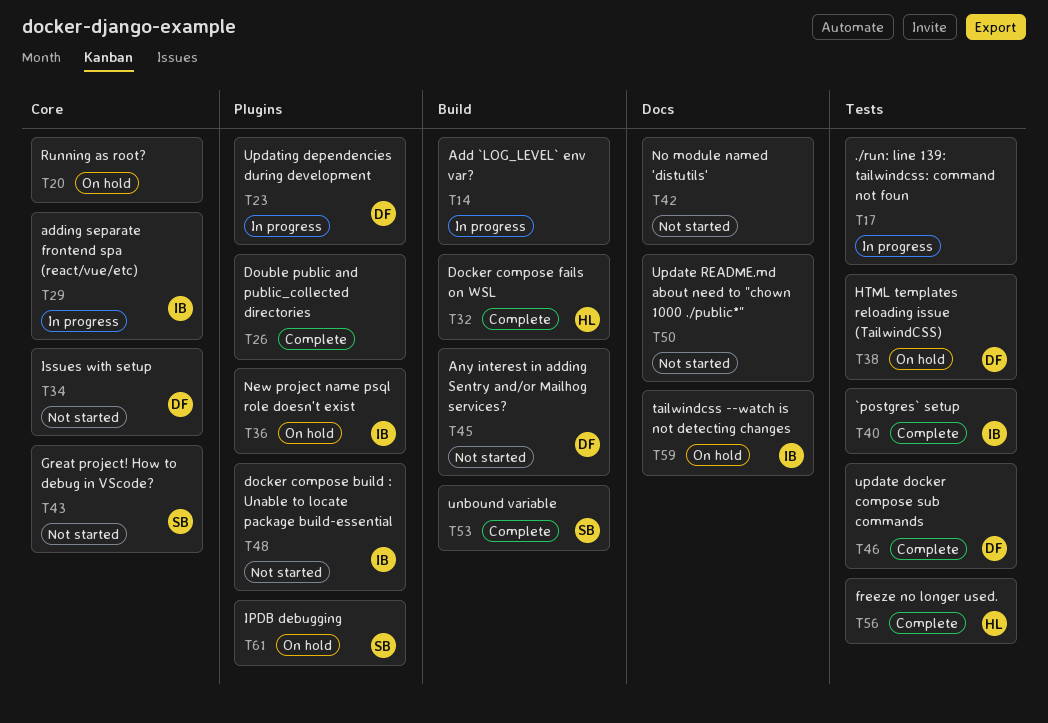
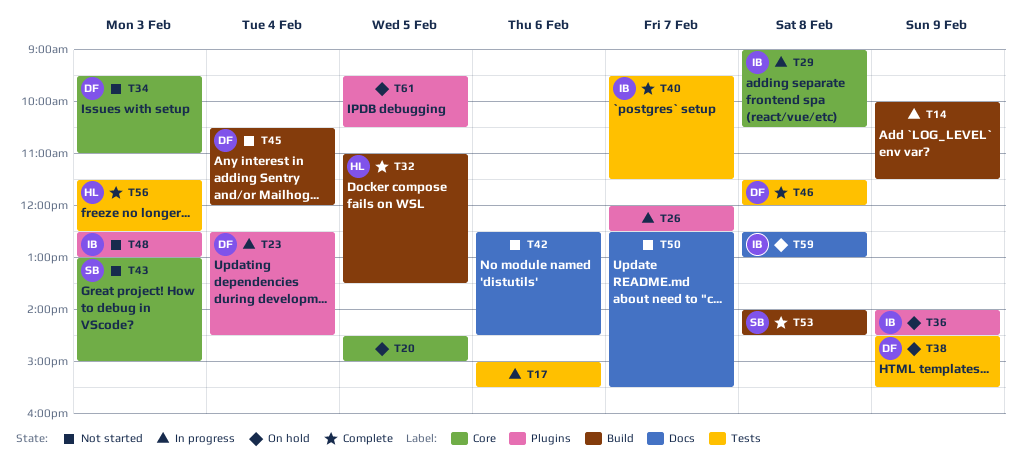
T26, status: Complete -> In progress
T61, owner: SB -> none

